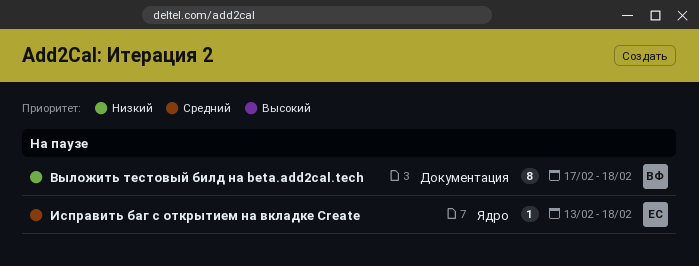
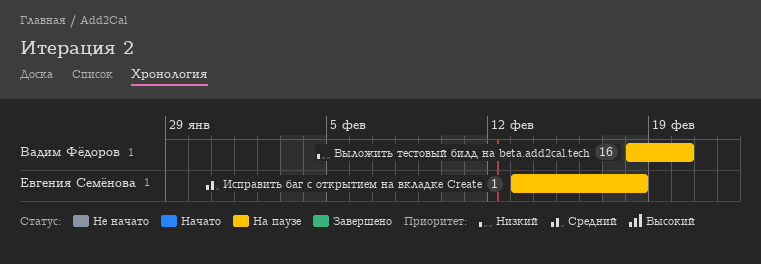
Выложить тестовый билд на beta.add2cal.tech, estimate: 8 -> 16
Выложить тестовый билд на beta.add2cal.tech, start: Feb 17 -> Feb 18
Выложить тестовый билд на beta.add2cal.tech, due: Feb 18 -> Feb 20

